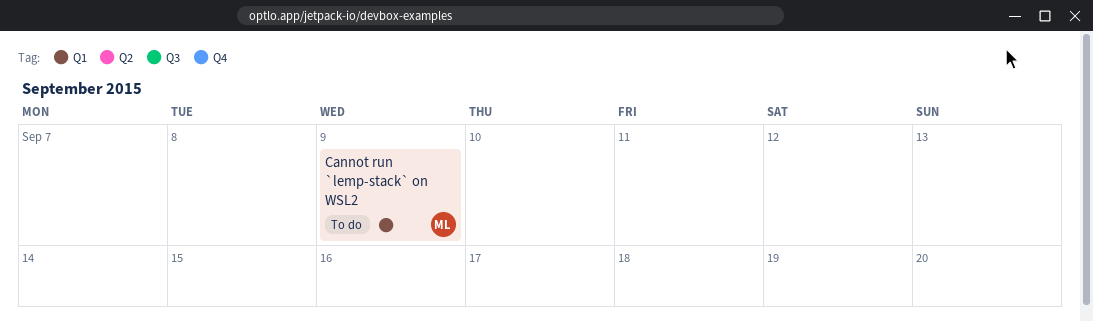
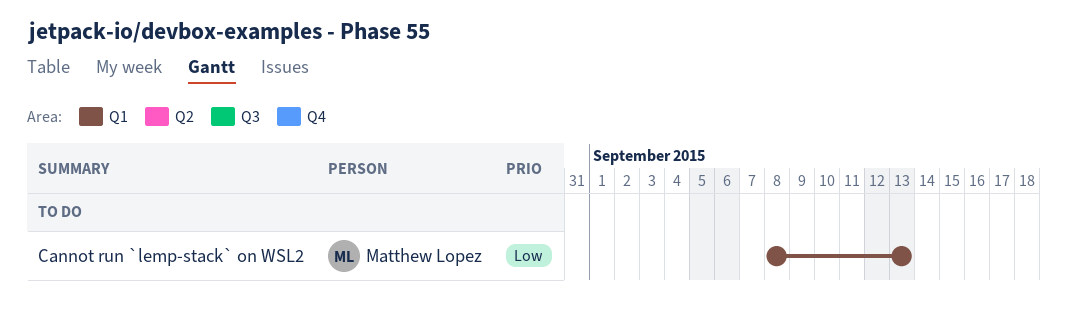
Cannot run `lemp-stack` on WSL2, due: Sep 9 -> Sep 13

